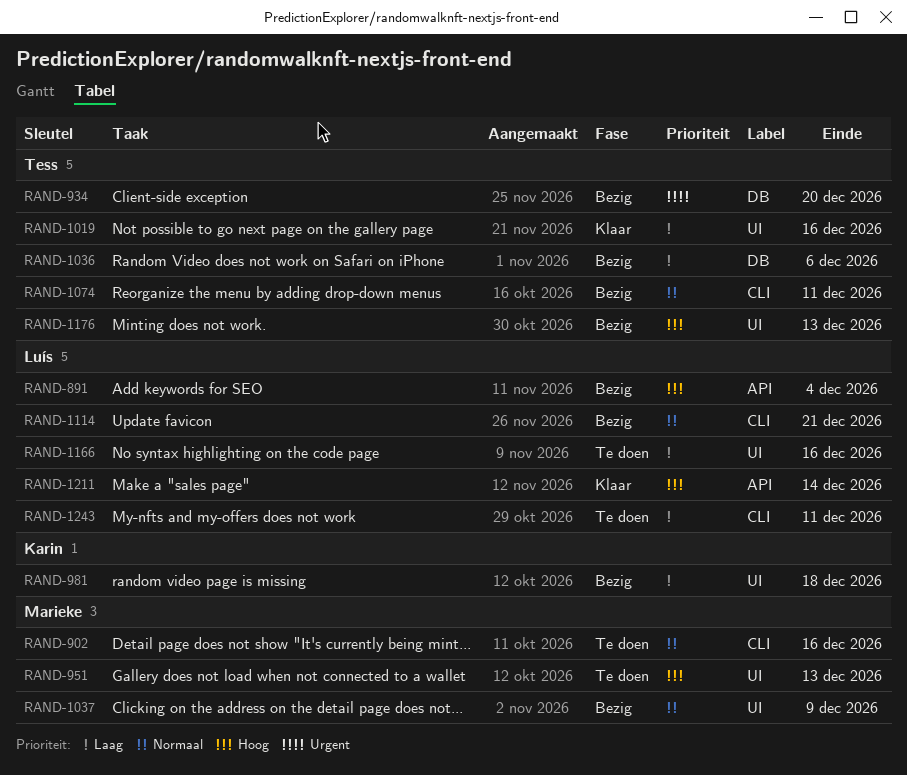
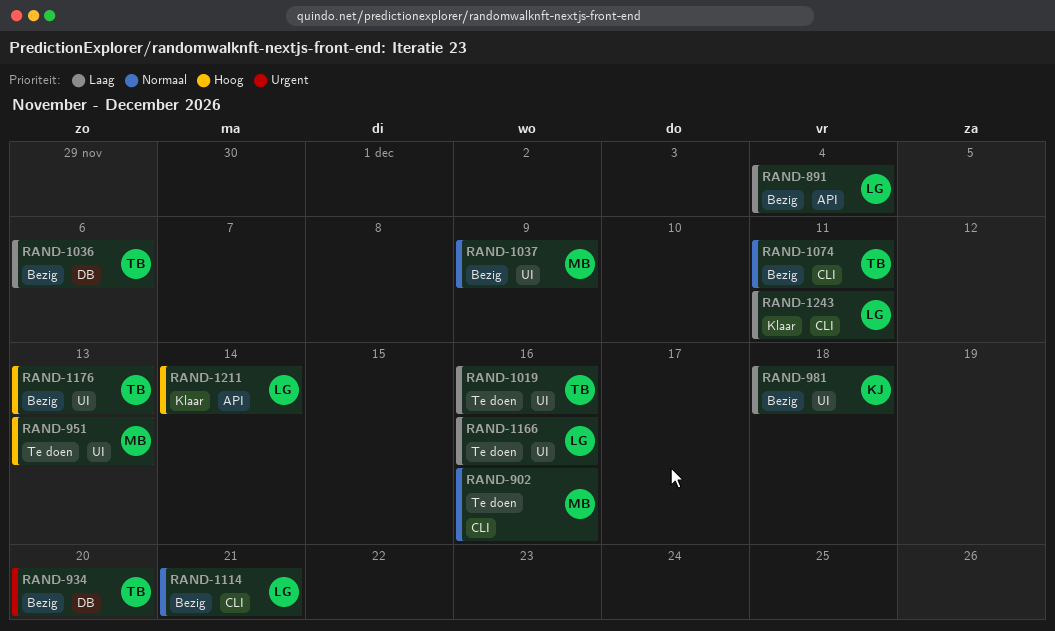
RAND-891, priority: Hoog -> Laag
RAND-1019, status: Klaar -> Te doen
RAND-1243, status: Te doen -> Klaar

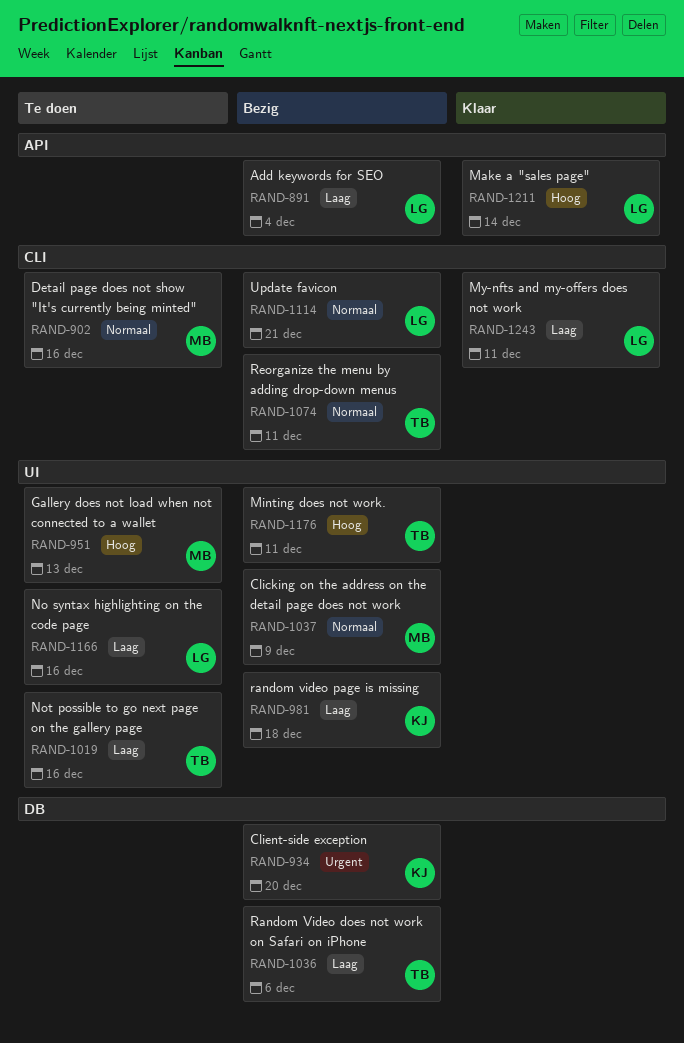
RAND-934, owner: TB -> KJ
RAND-1176, due: Dec 13 -> Dec 11

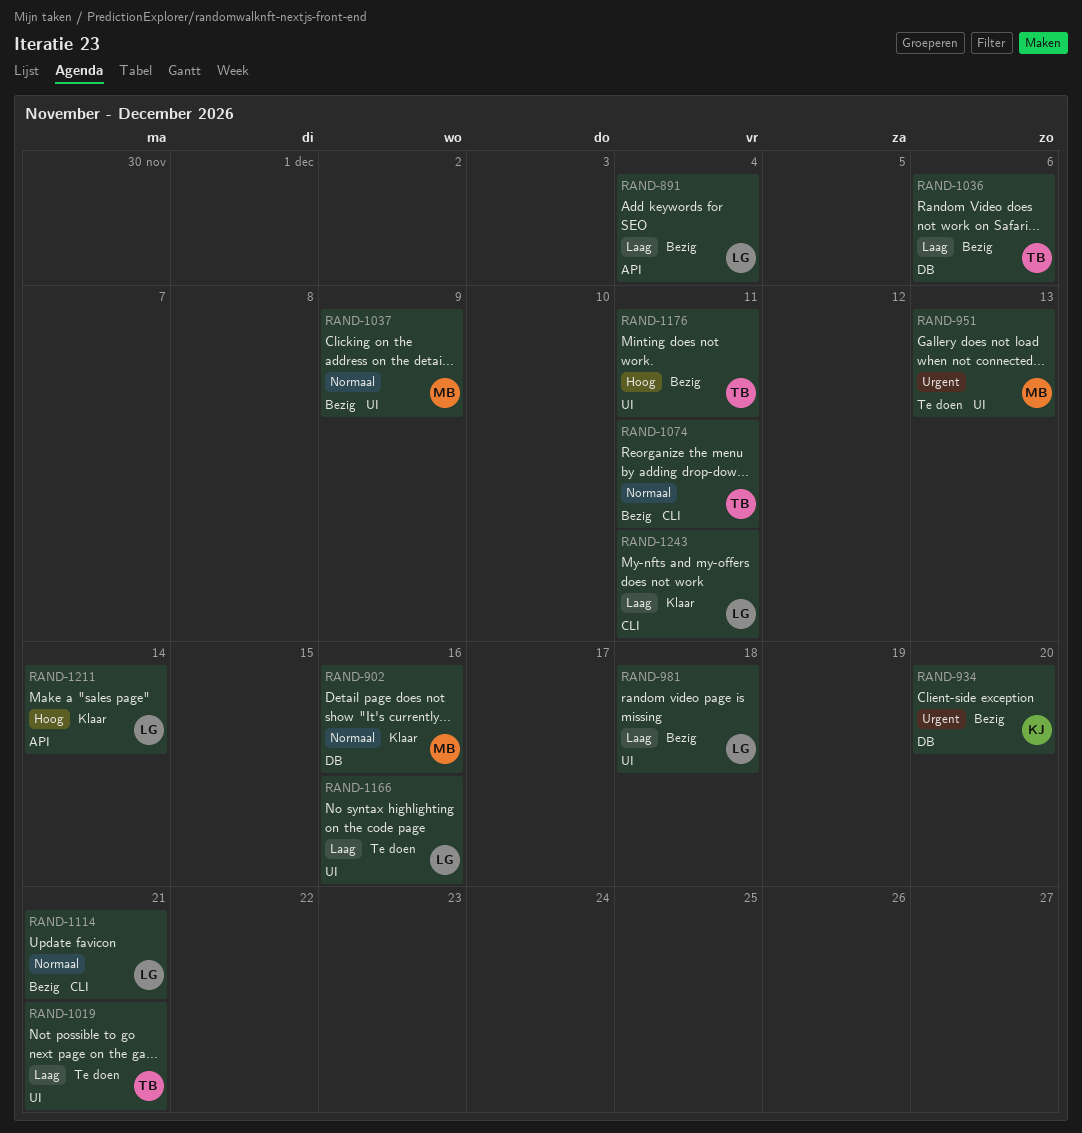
RAND-902, status: Te doen -> Klaar
RAND-902, label: CLI -> DB
RAND-951, priority: Hoog -> Urgent
RAND-981, owner: KJ -> LG
RAND-1019, due: Dec 16 -> Dec 21

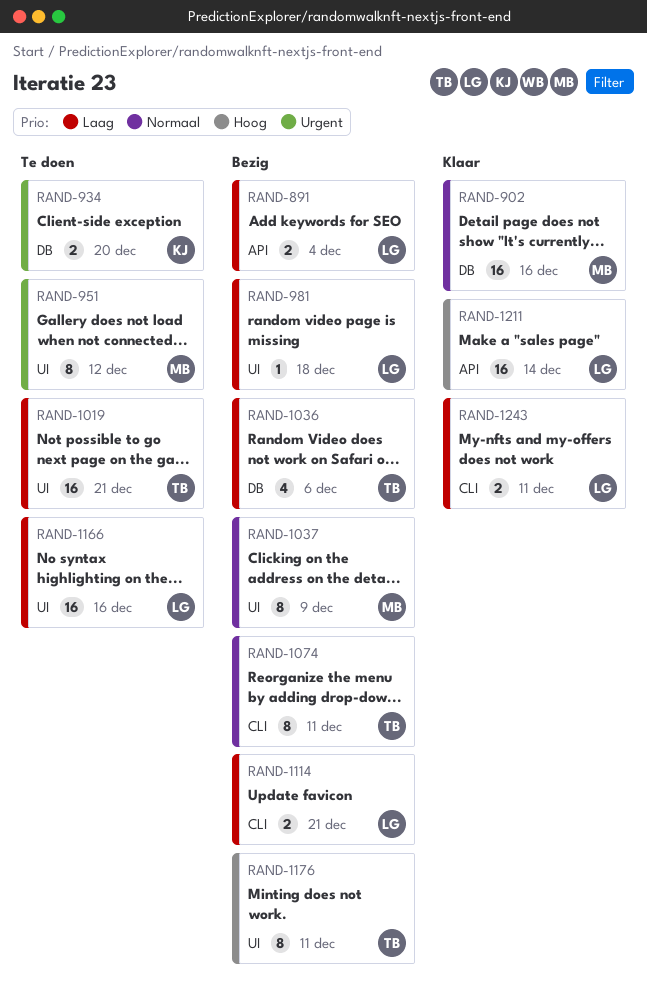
RAND-934, status: Bezig -> Te doen
RAND-951, due: Dec 13 -> Dec 12
RAND-1114, priority: Normaal -> Laag

